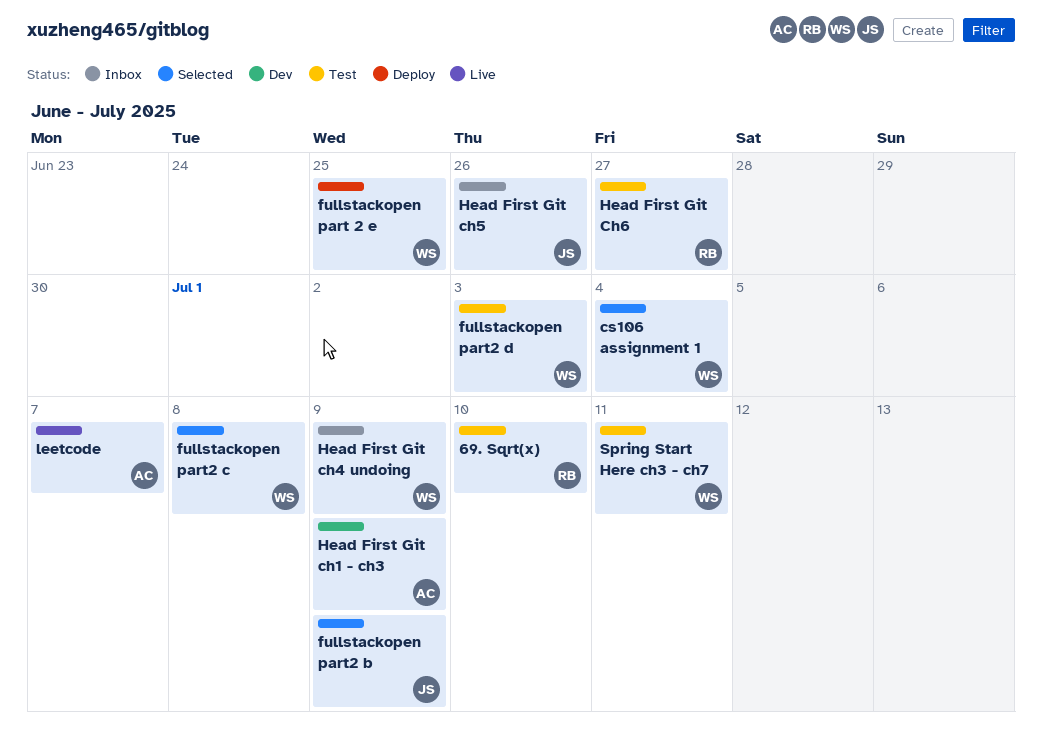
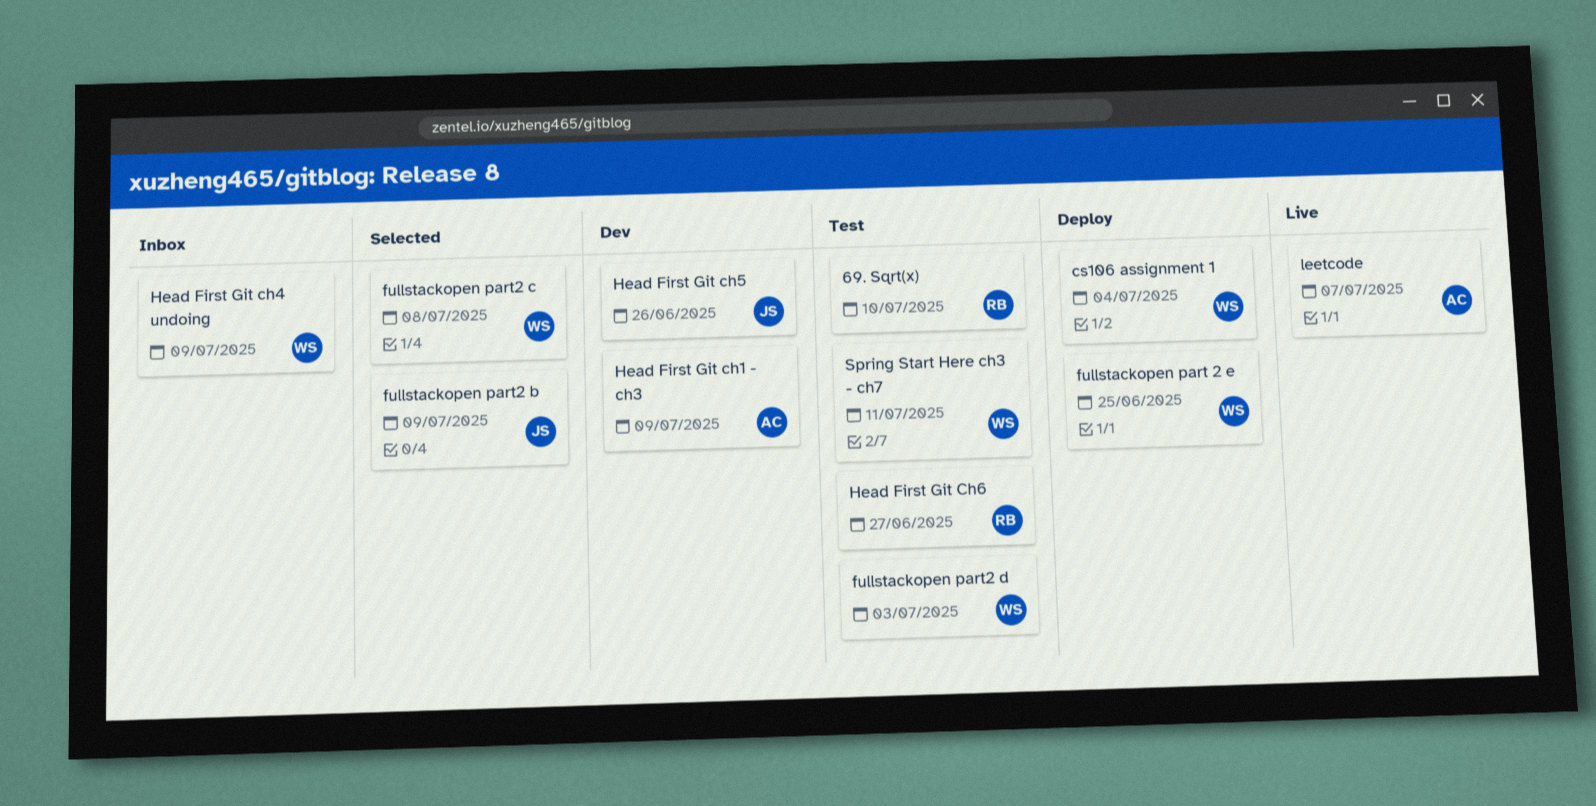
cs106 assignment 1, status: Selected -> Deploy
Head First Git ch5, status: Inbox -> Dev

